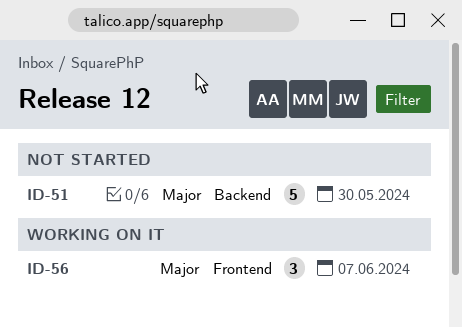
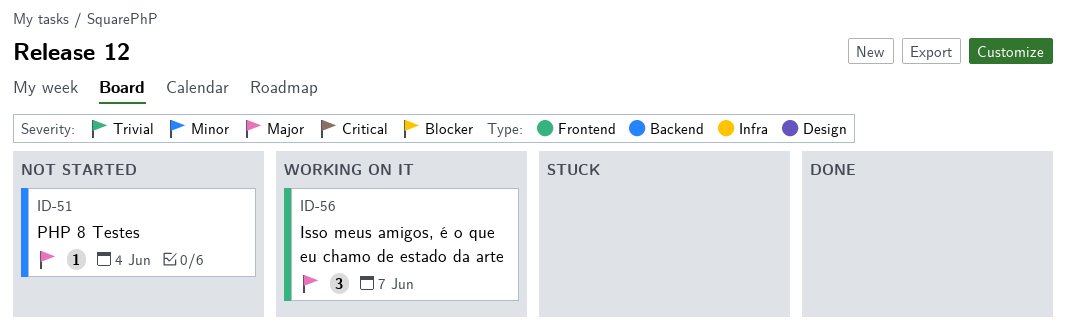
ID-51, estimate: 5 -> 1
ID-51, due: May 30 -> Jun 4

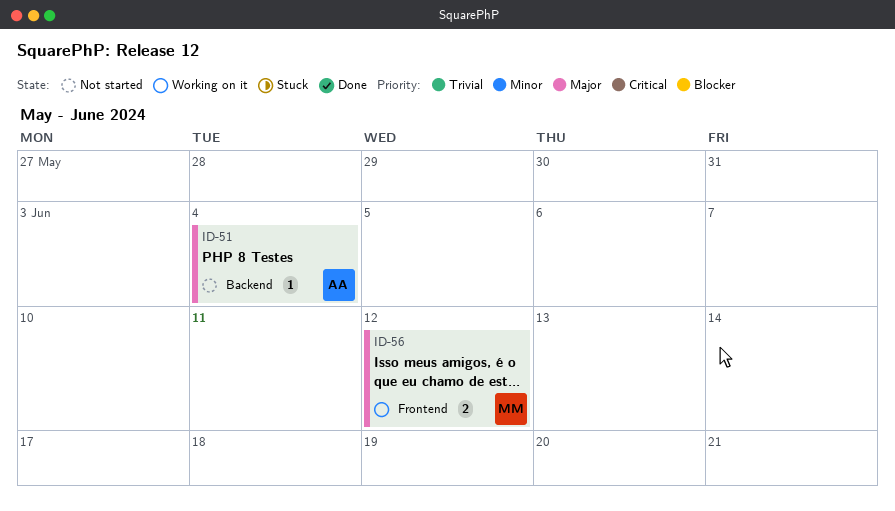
ID-56, estimate: 3 -> 2
ID-56, due: Jun 7 -> Jun 12

